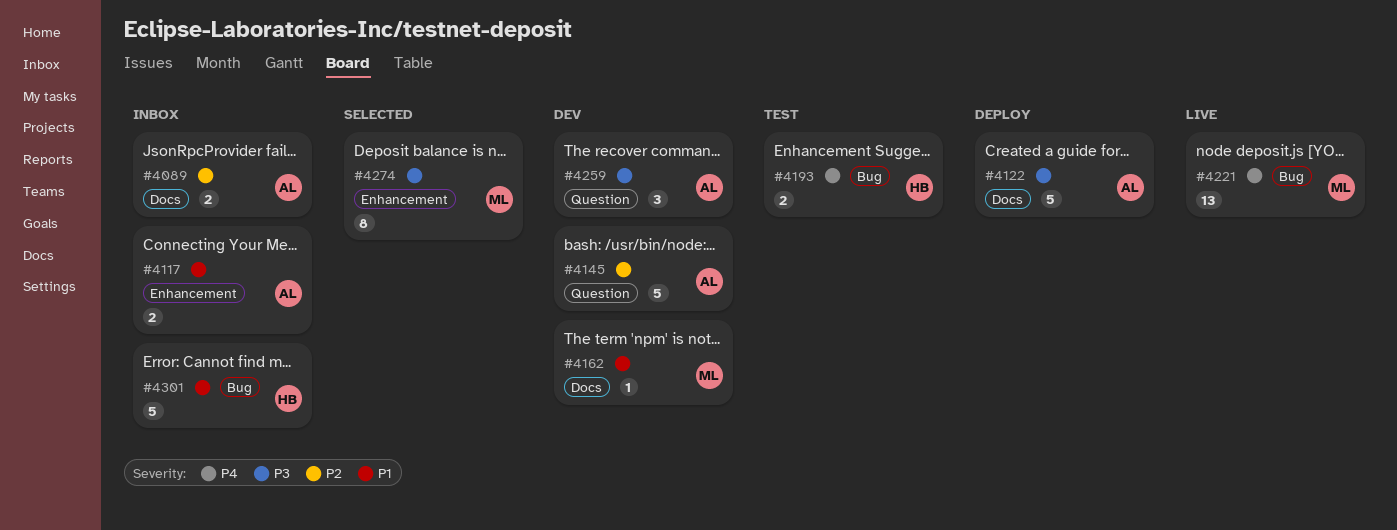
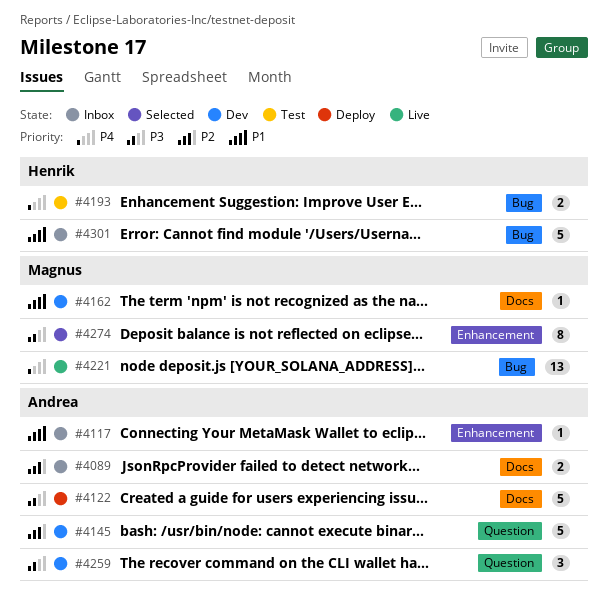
#4117, estimate: 2 -> 1

